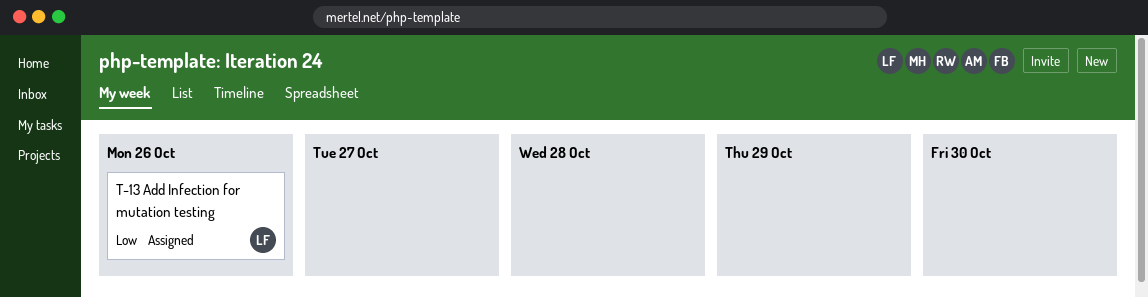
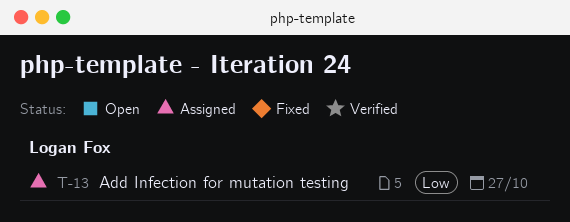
T-13, due: Oct 26 -> Oct 27

